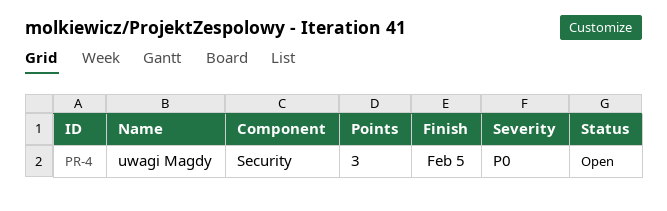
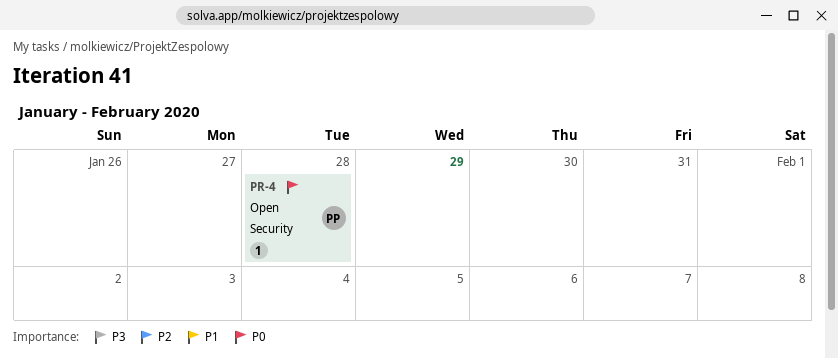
PR-4, estimate: 3 -> 1
PR-4, due: Feb 5 -> Jan 28

